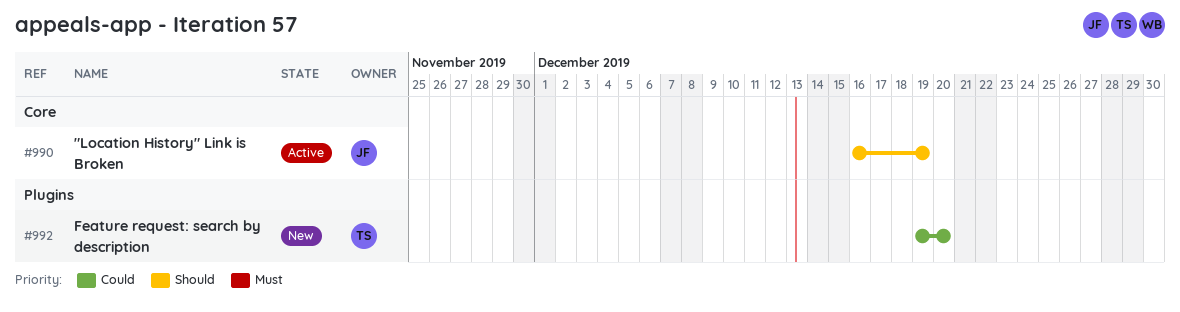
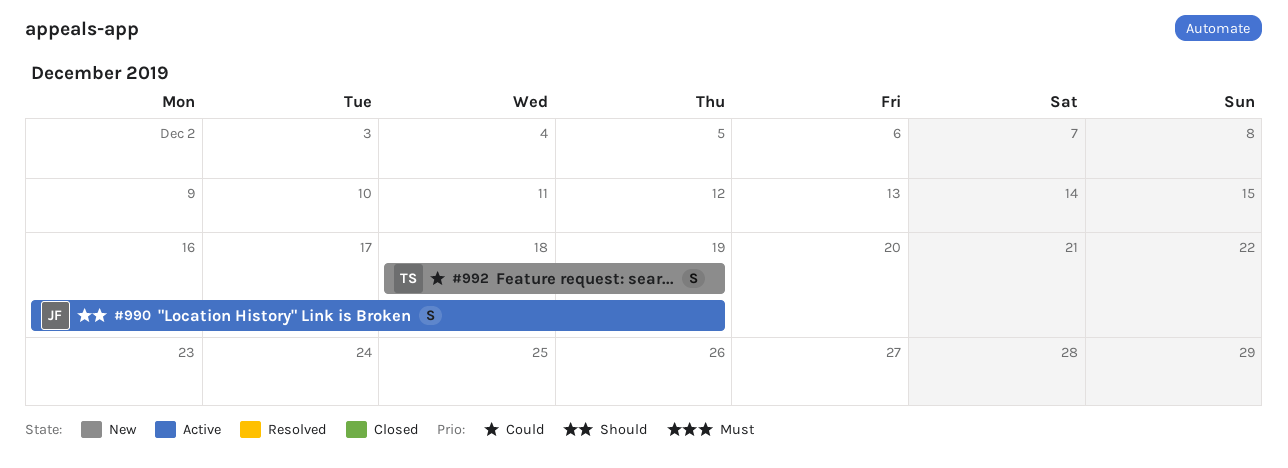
#992, start: Dec 19 -> Dec 18
#992, due: Dec 20 -> Dec 19

